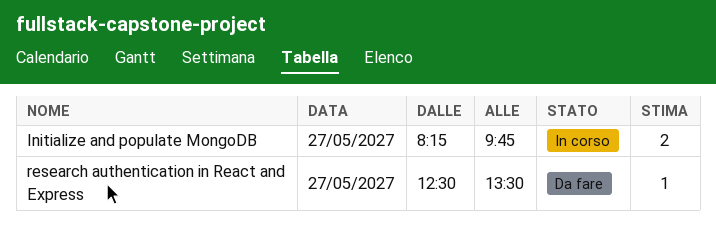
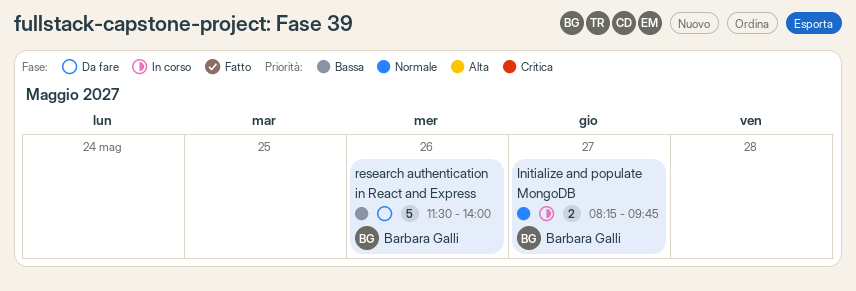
research authentication in React and Express, estimate: 1 -> 5
research authentication in React and Express, day: May 27 -> May 26
research authentication in React and Express, begins: 12:30 -> 11:30
research authentication in React and Express, ends: 13:30 -> 14:00

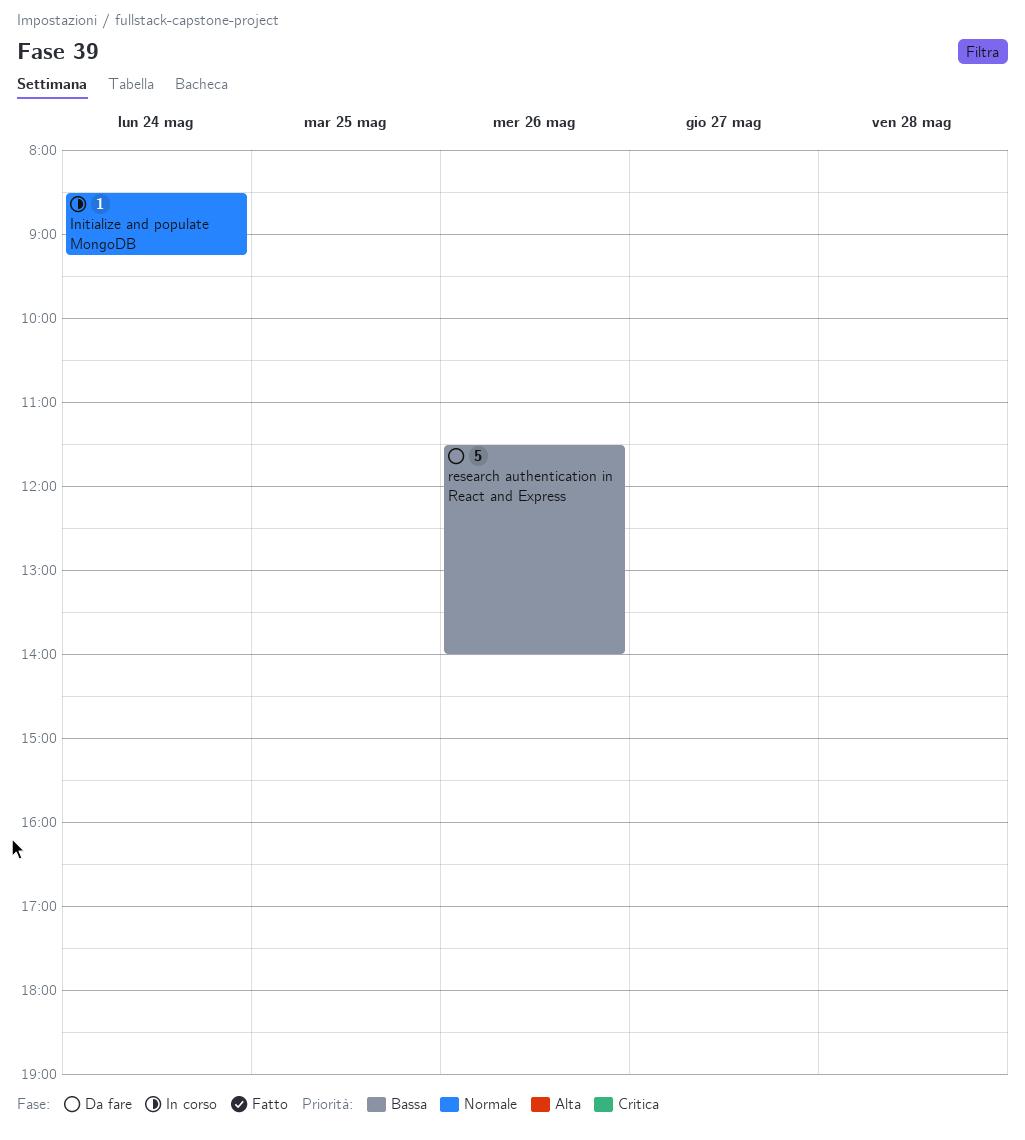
Initialize and populate MongoDB, estimate: 2 -> 1
Initialize and populate MongoDB, day: May 27 -> May 24
Initialize and populate MongoDB, begins: 08:15 -> 08:30
Initialize and populate MongoDB, ends: 09:45 -> 09:15

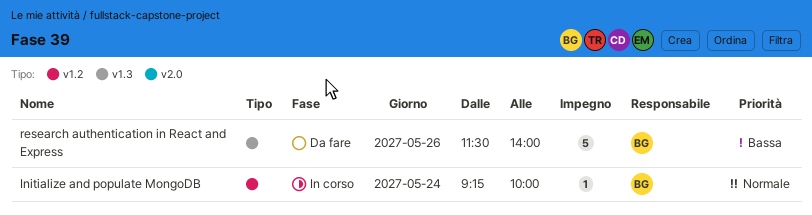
Initialize and populate MongoDB, begins: 08:30 -> 09:15
Initialize and populate MongoDB, ends: 09:15 -> 10:00

